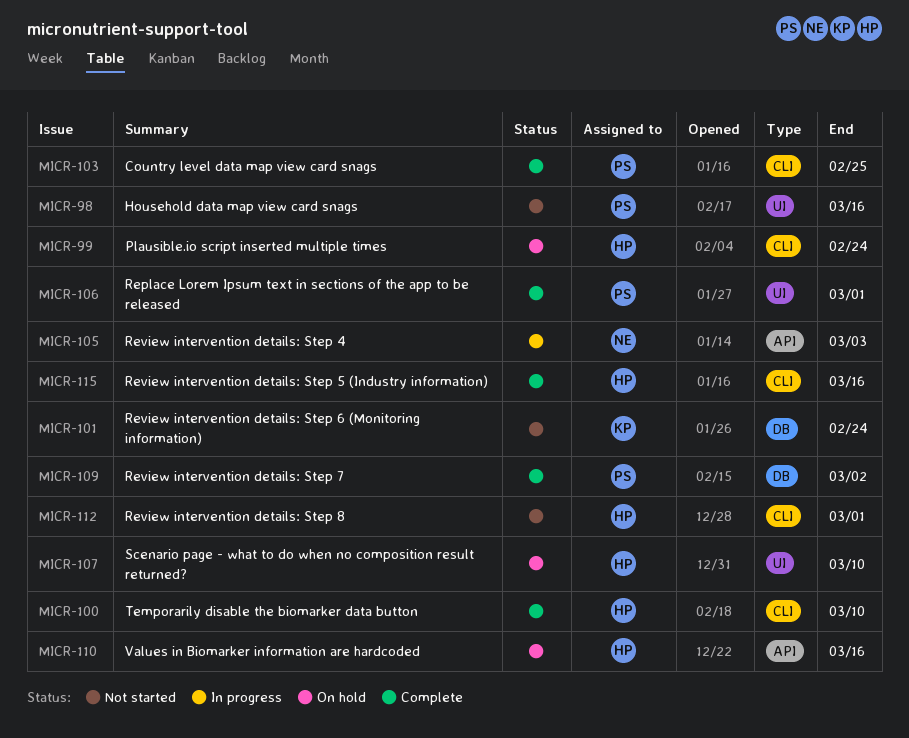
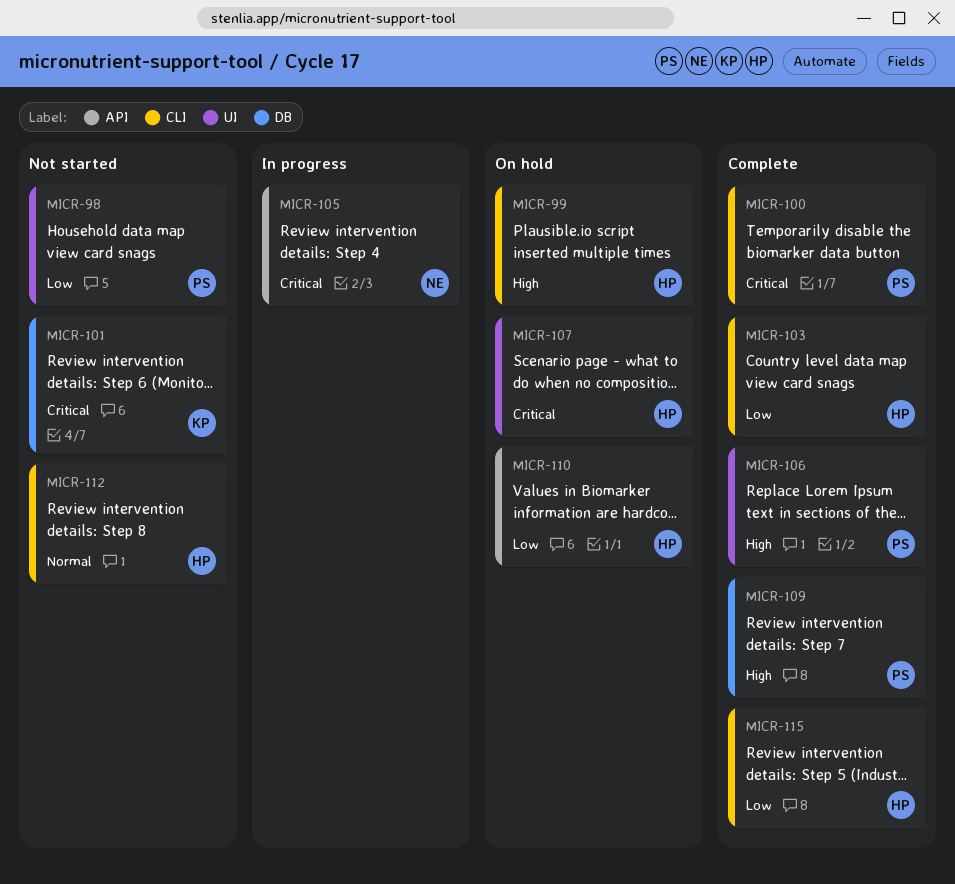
MICR-100, owner: HP -> PS
MICR-103, owner: PS -> HP

